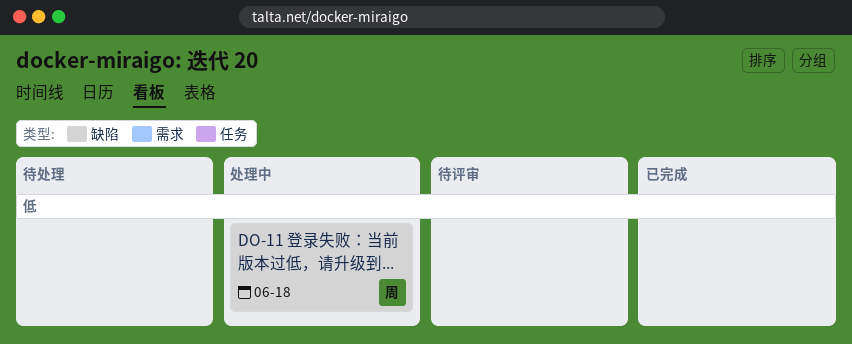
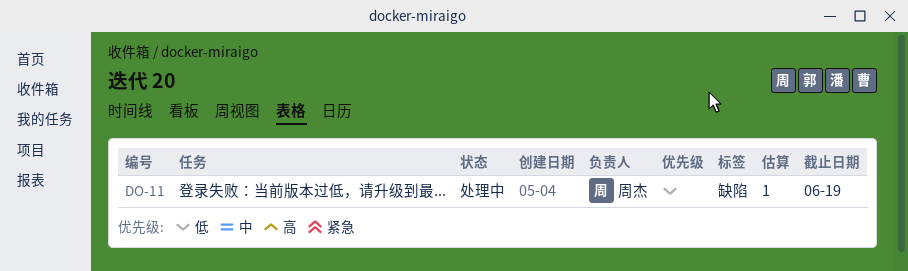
DO-11, due: Jun 18 -> Jun 19

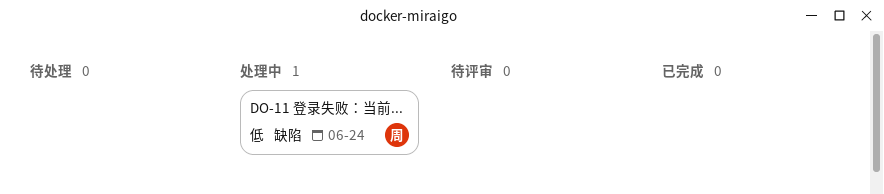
DO-11, due: Jun 19 -> Jun 24

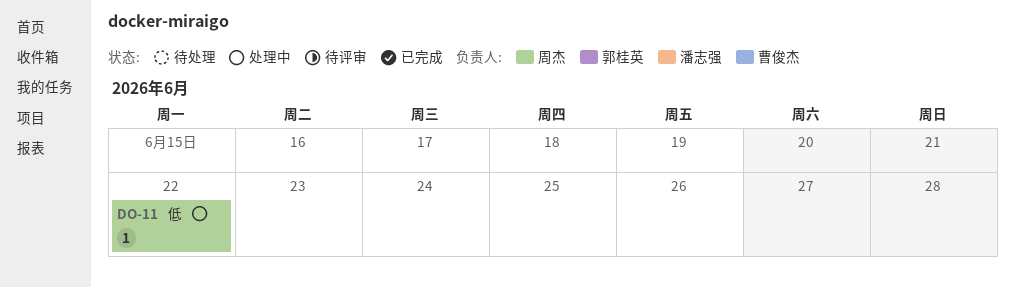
DO-11, due: Jun 24 -> Jun 22

